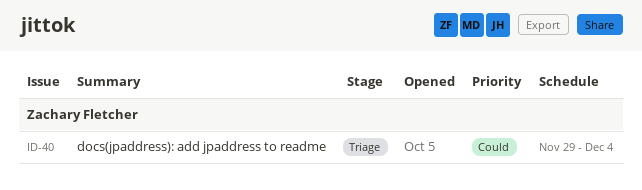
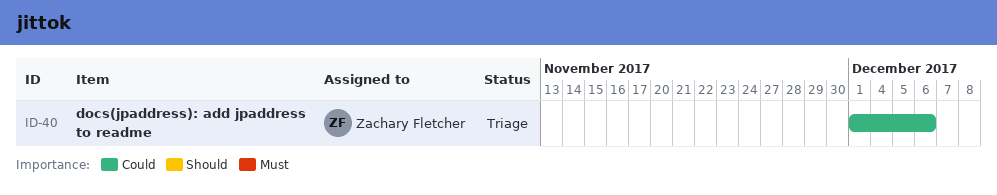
ID-40, start: Nov 29 -> Dec 1
ID-40, due: Dec 4 -> Dec 6

